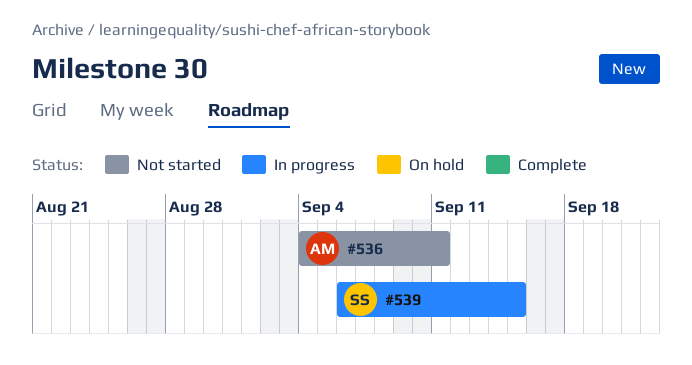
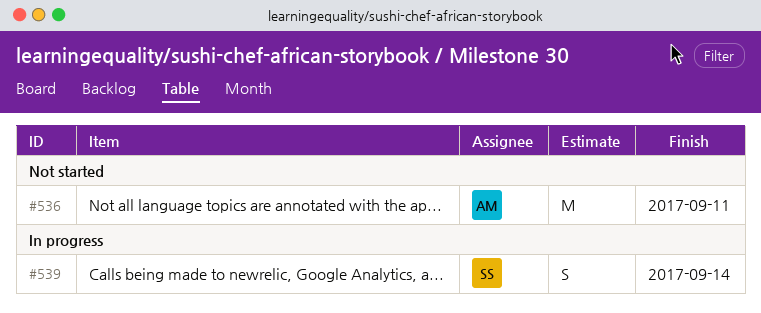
#539, due: Sep 15 -> Sep 14

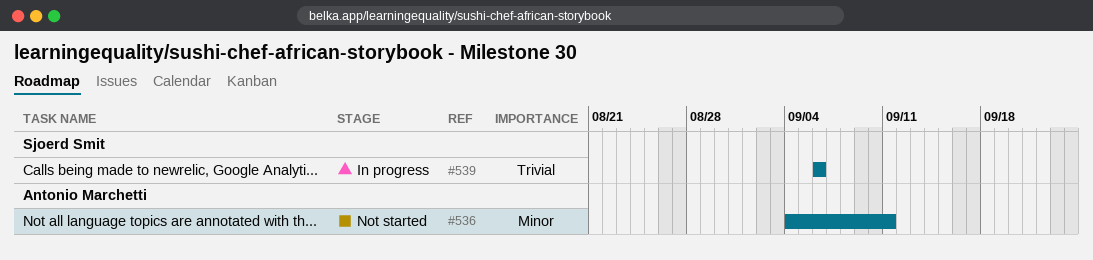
#539, due: Sep 14 -> Sep 6

